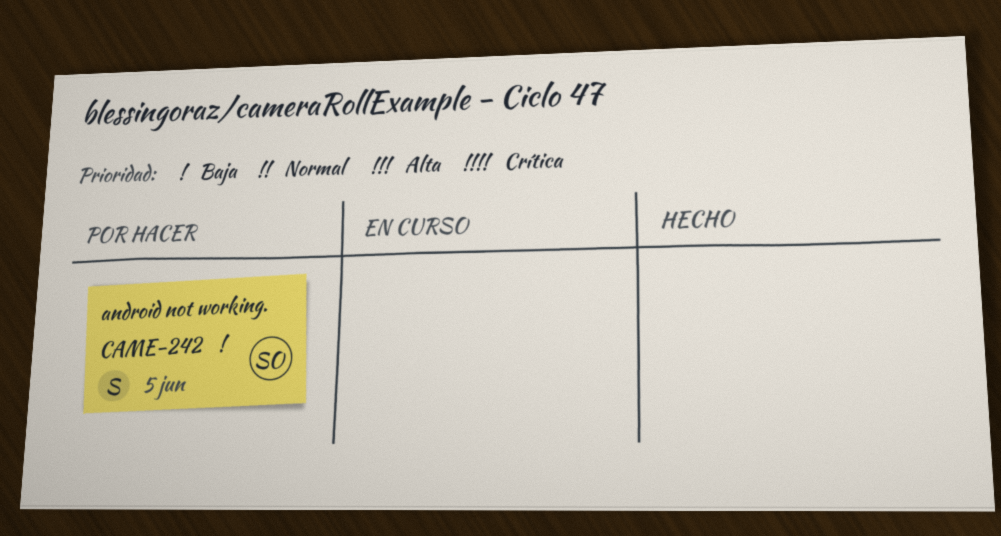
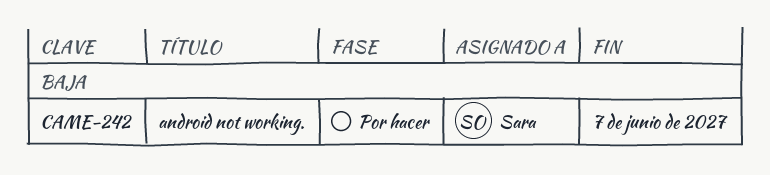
CAME-242, due: Jun 5 -> Jun 7

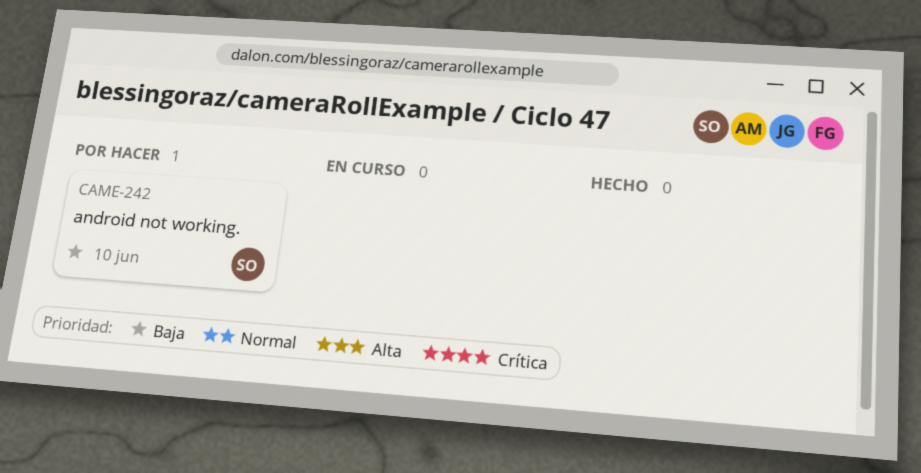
CAME-242, due: Jun 7 -> Jun 10

